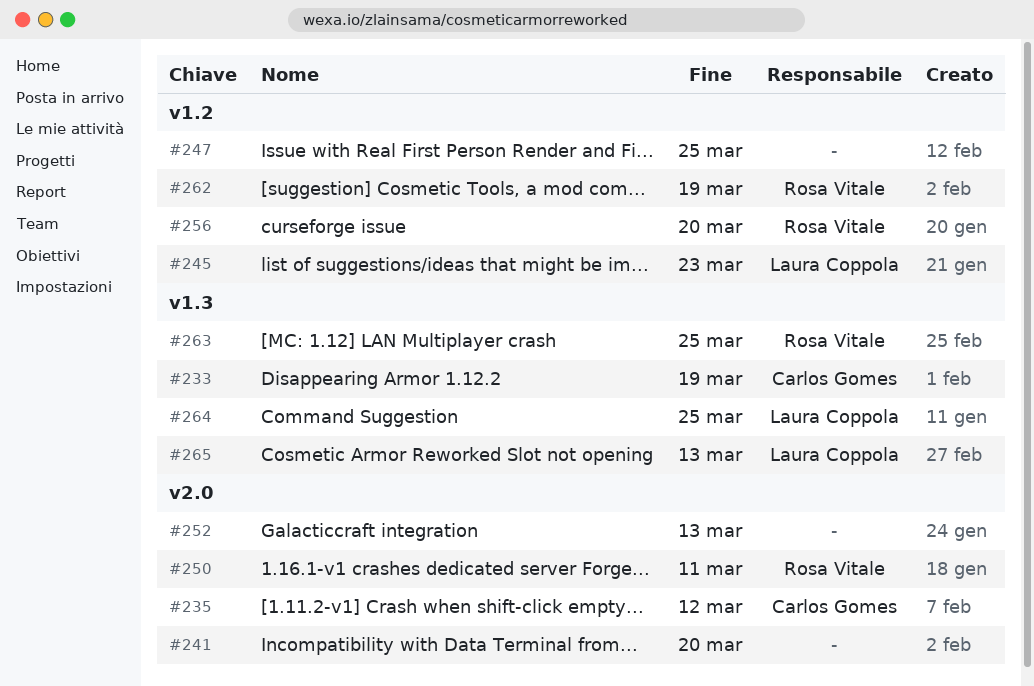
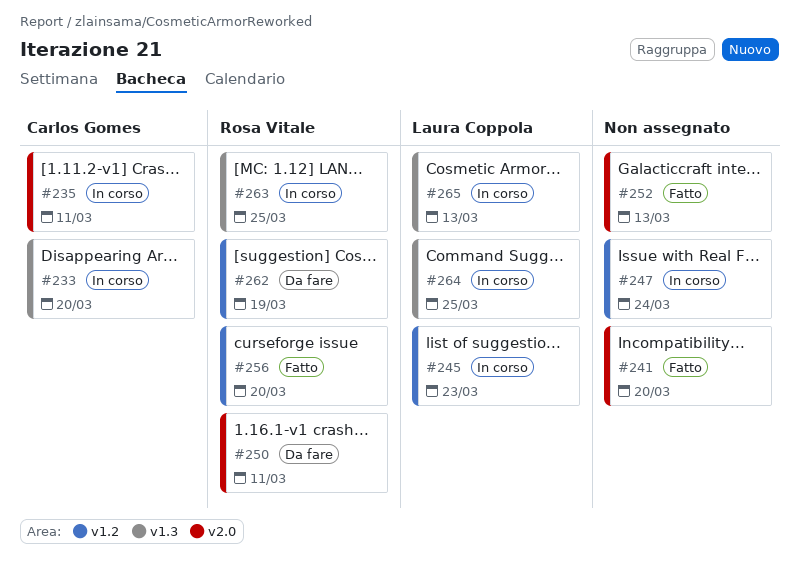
#233, due: Mar 19 -> Mar 20
#235, due: Mar 12 -> Mar 11
#247, due: Mar 25 -> Mar 24

